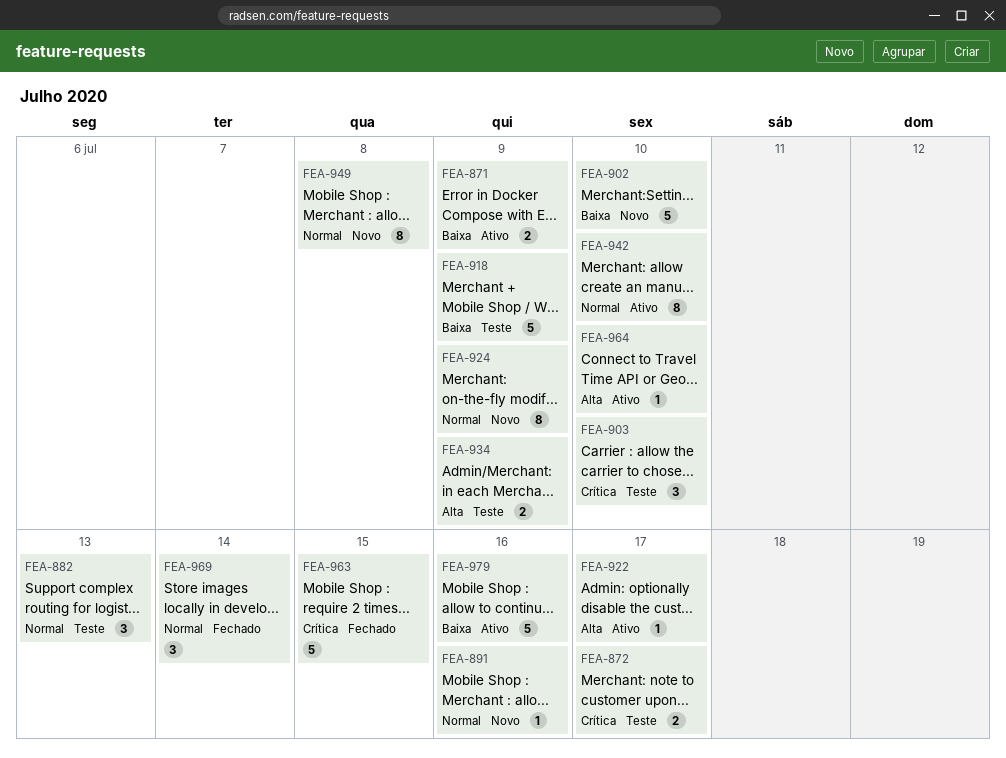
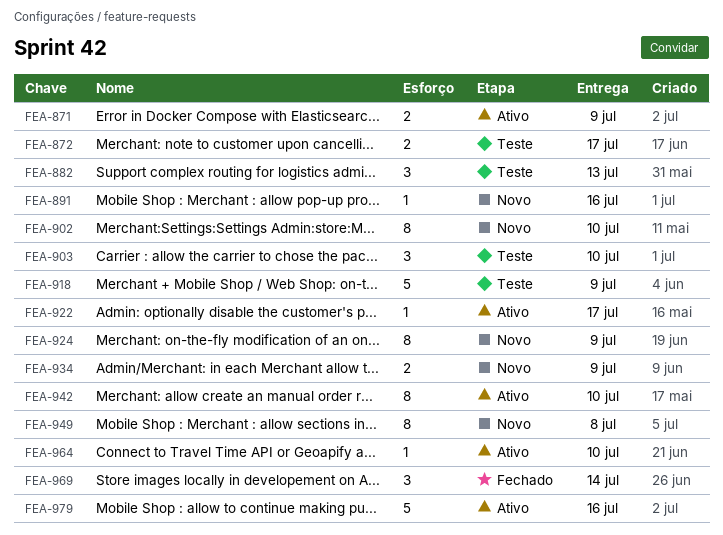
FEA-902, estimate: 5 -> 8
FEA-934, status: Teste -> Novo
FEA-963: present -> none

